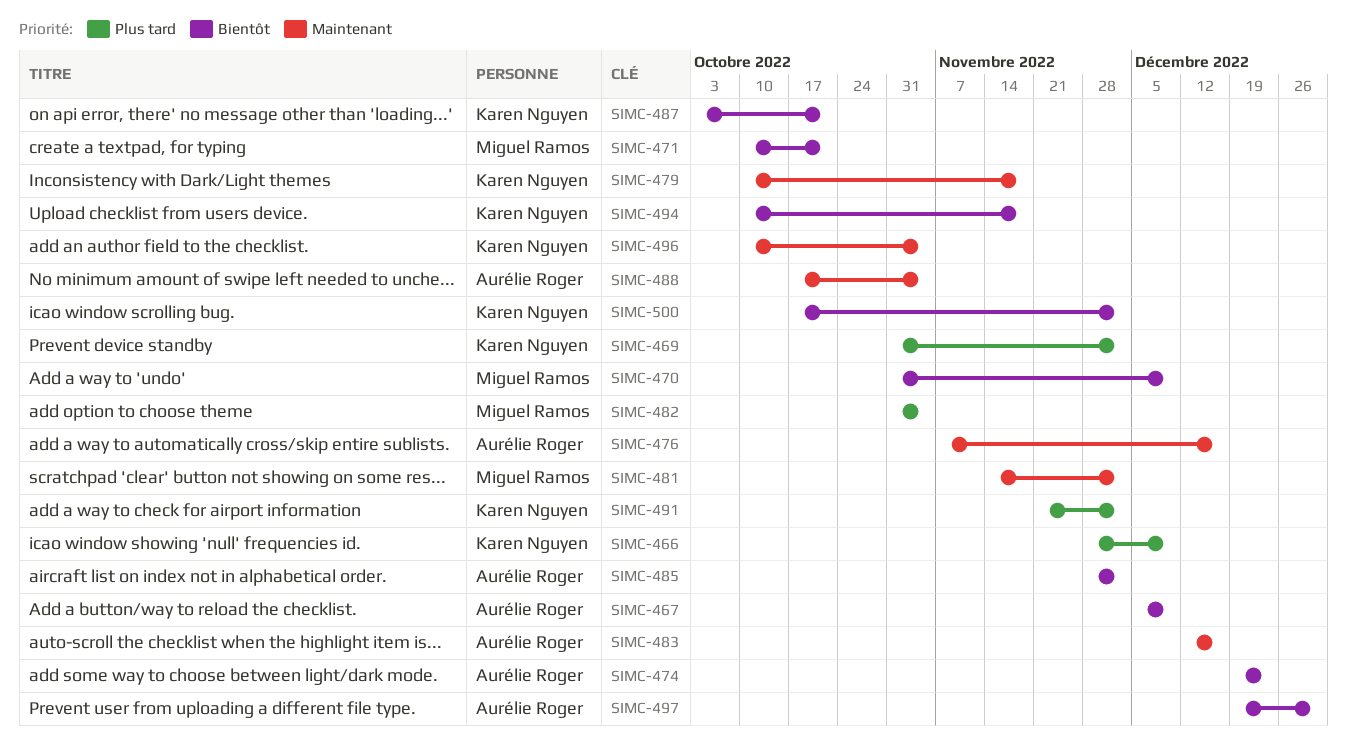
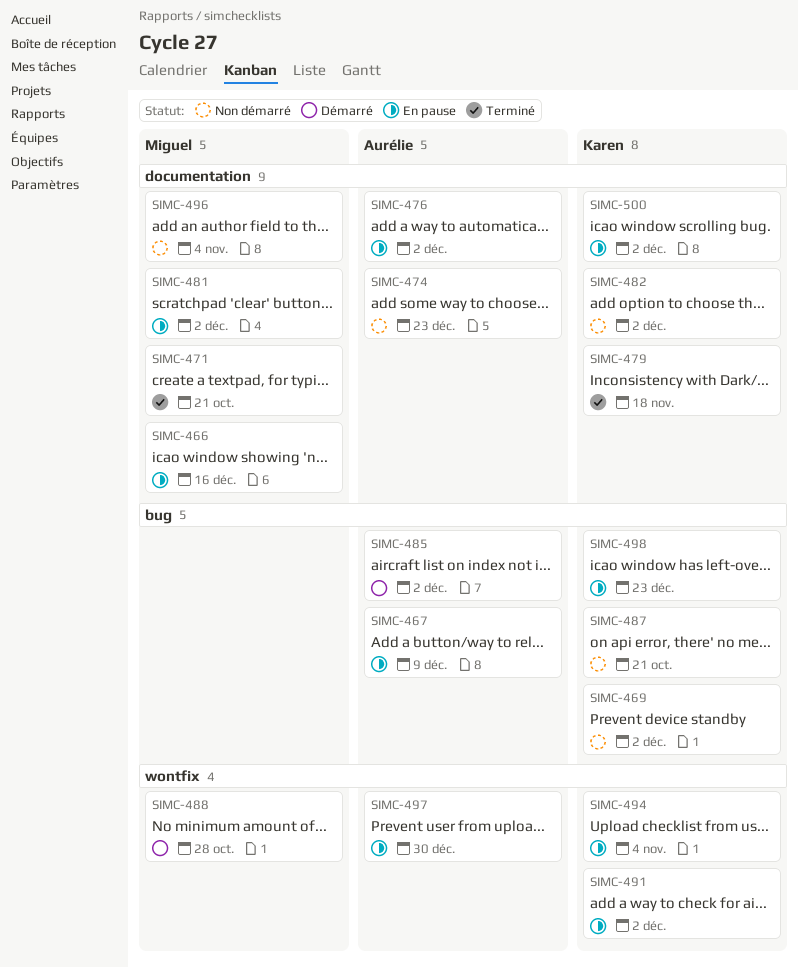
SIMC-466, owner: Karen Nguyen -> Miguel Ramos
SIMC-466, due: Dec 9 -> Dec 16
SIMC-470: present -> none
SIMC-476, due: Dec 16 -> Dec 2
SIMC-482, owner: Miguel Ramos -> Karen Nguyen
SIMC-482, due: Nov 4 -> Dec 2
SIMC-483: present -> none
SIMC-488, owner: Aurélie Roger -> Miguel Ramos
SIMC-488, due: Nov 4 -> Oct 28
SIMC-494, due: Nov 18 -> Nov 4
SIMC-496, owner: Karen Nguyen -> Miguel Ramos
SIMC-498: none -> present

